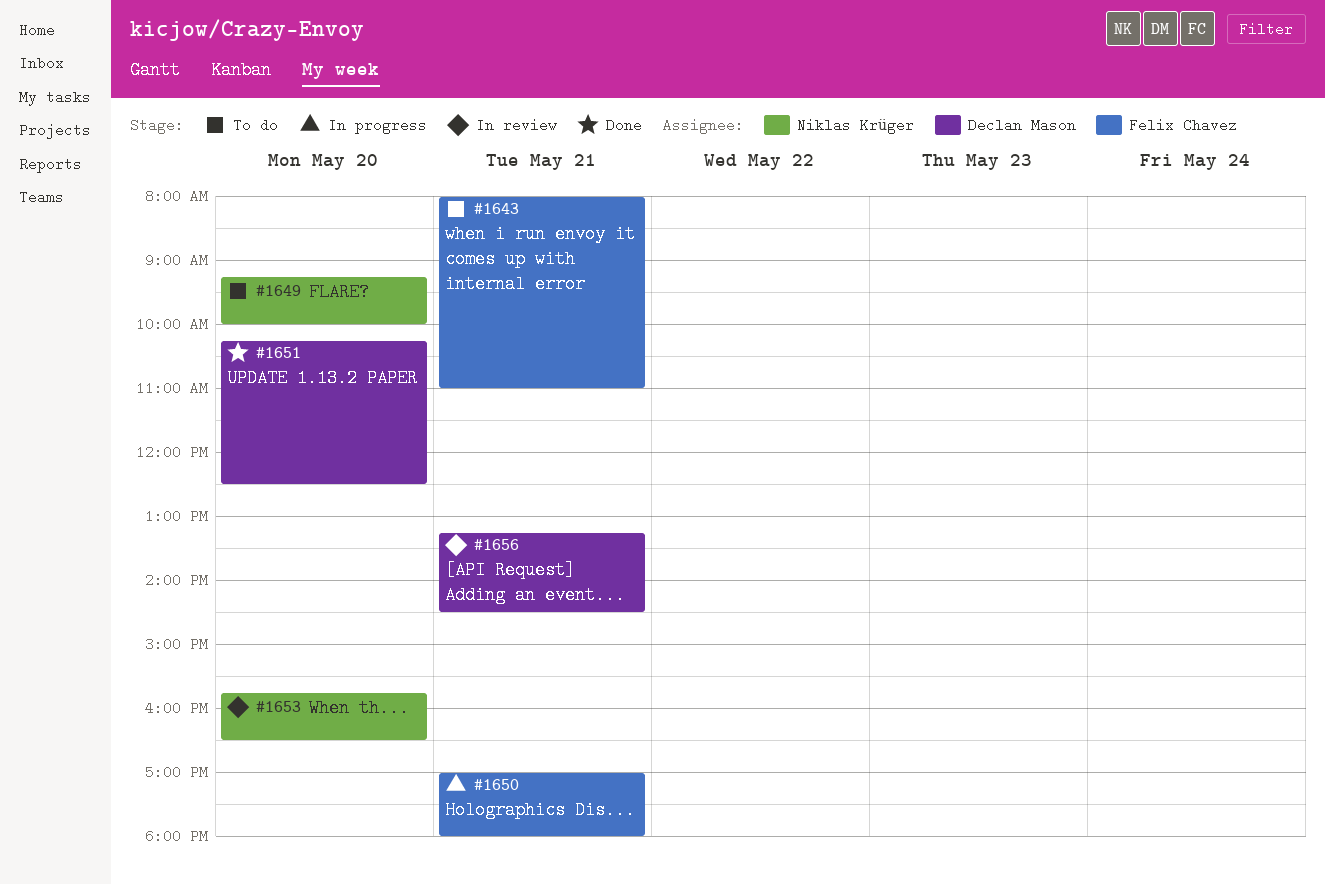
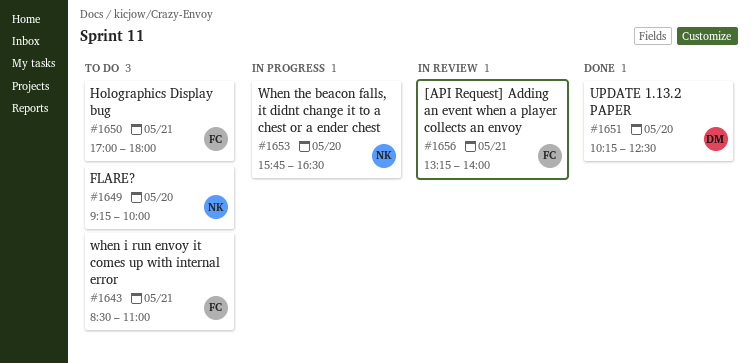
#1643, begins: 08:00 -> 08:30
#1650, status: In progress -> To do
#1653, status: In review -> In progress
#1656, owner: Declan Mason -> Felix Chavez
#1656, ends: 14:30 -> 14:00

